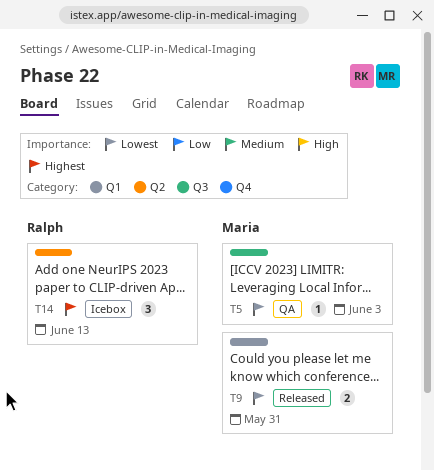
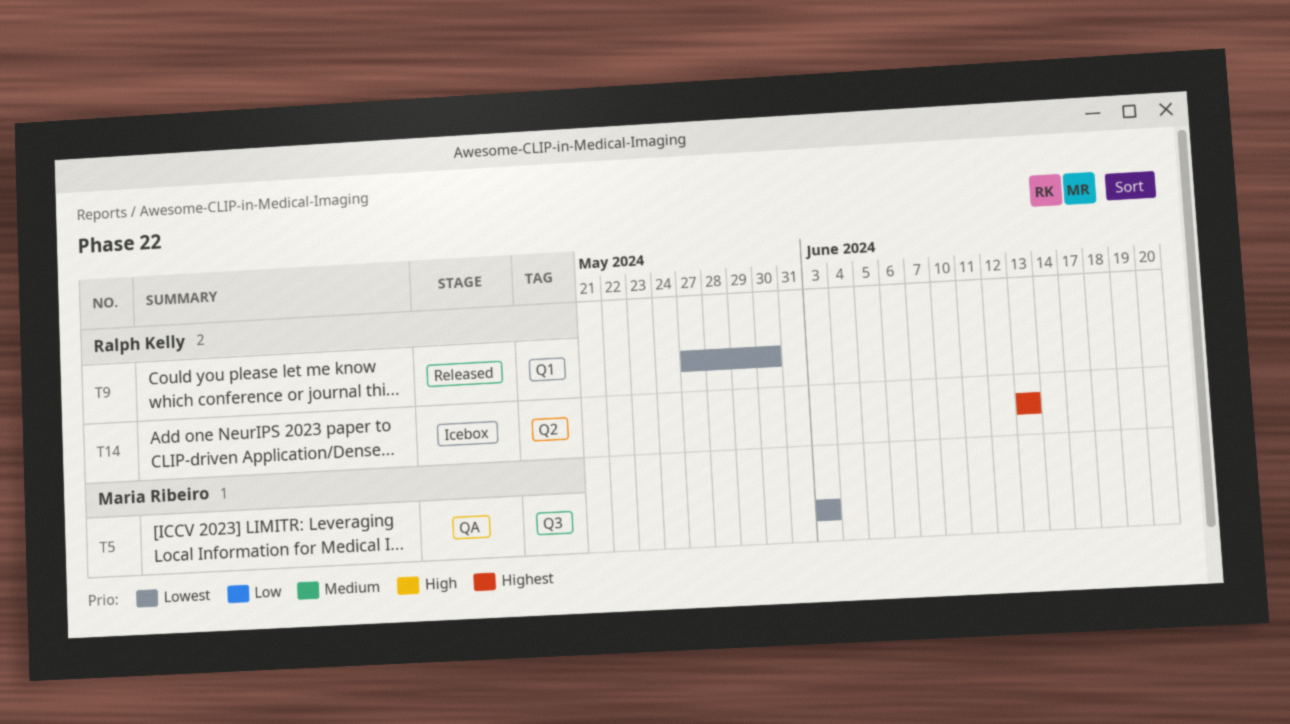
T9, owner: Maria Ribeiro -> Ralph Kelly
T9, due: May 31 -> May 30

